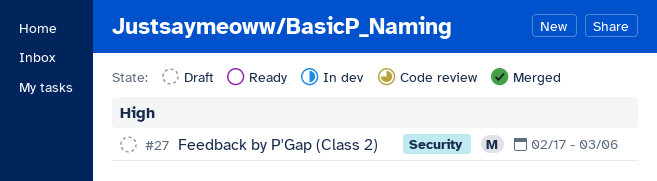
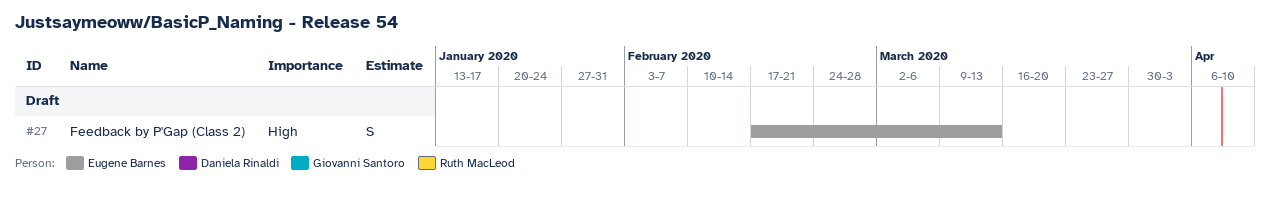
#27, estimate: M -> S
#27, due: Mar 6 -> Mar 13

